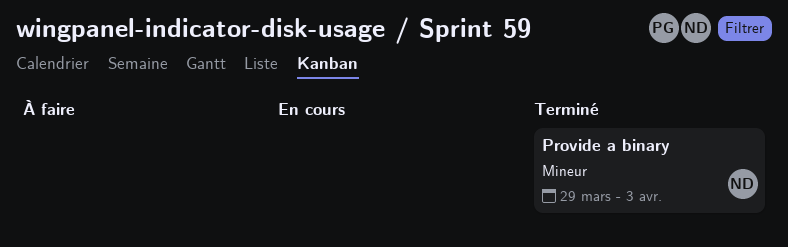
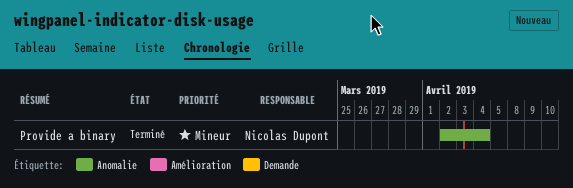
Provide a binary, start: Mar 29 -> Apr 2
Provide a binary, due: Apr 3 -> Apr 4

